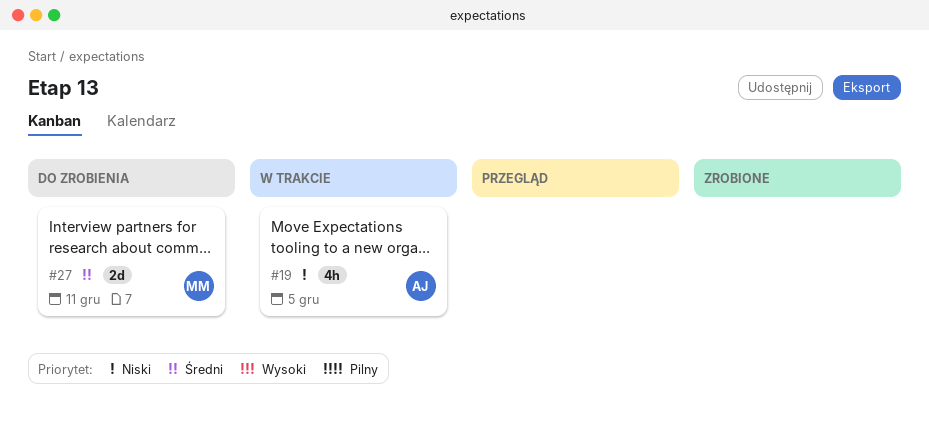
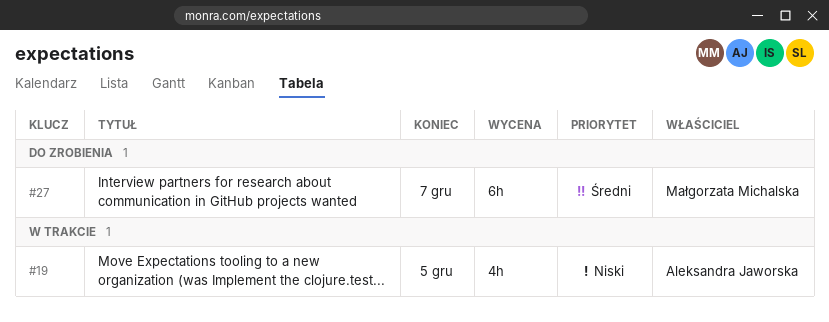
#27, estimate: 2d -> 6h
#27, due: Dec 11 -> Dec 7

